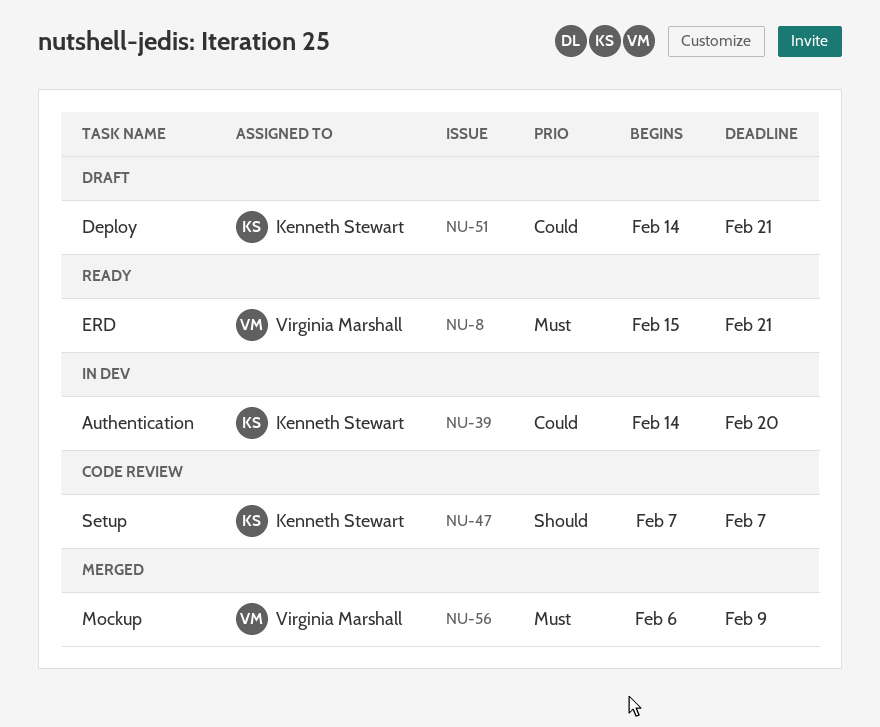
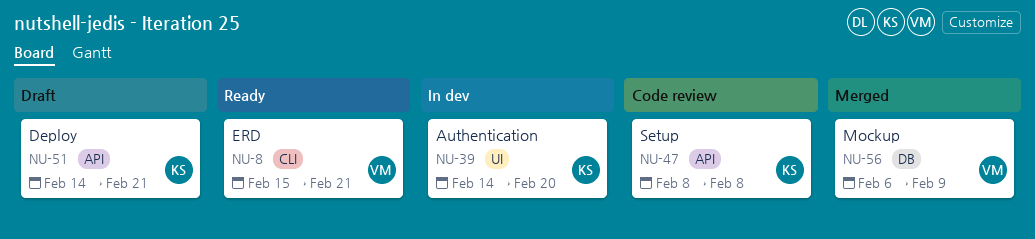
NU-47, start: Feb 7 -> Feb 8
NU-47, due: Feb 7 -> Feb 8

